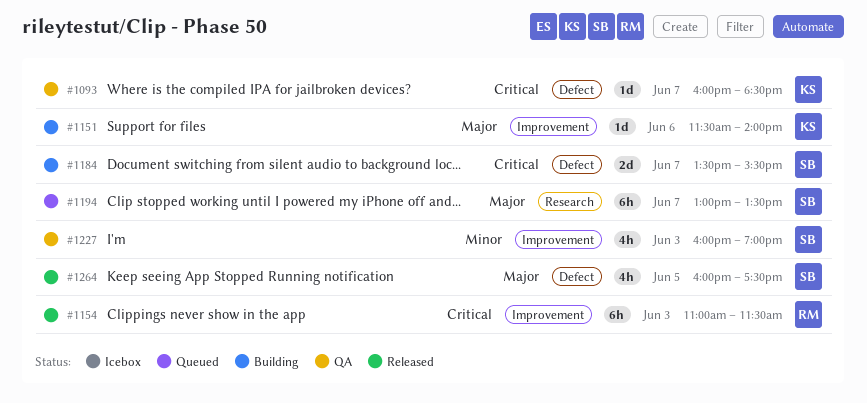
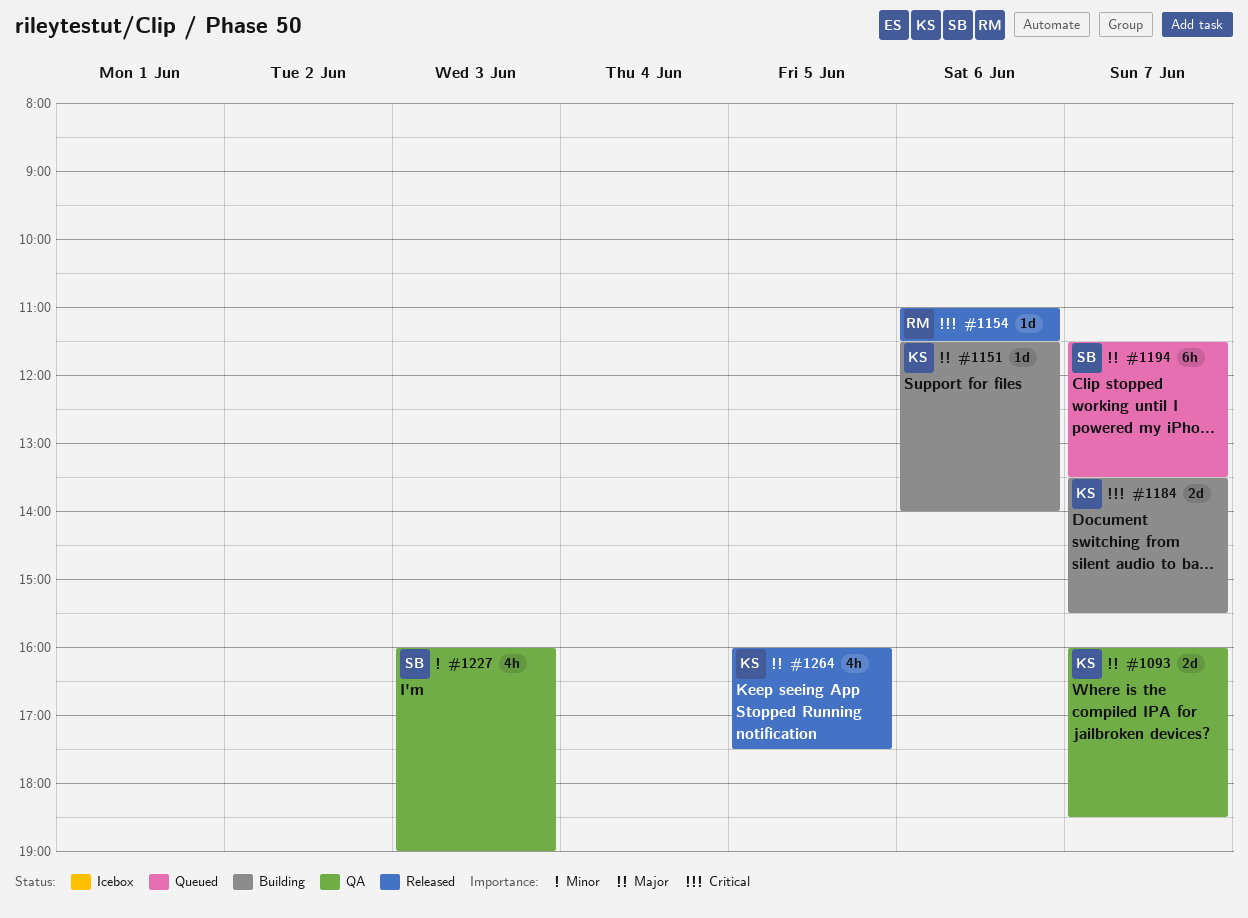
#1093, priority: Critical -> Major
#1093, estimate: 1d -> 2d
#1154, estimate: 6h -> 1d
#1154, day: Jun 3 -> Jun 6
#1184, owner: SB -> KS
#1194, begins: 13:00 -> 11:30
#1264, owner: SB -> KS

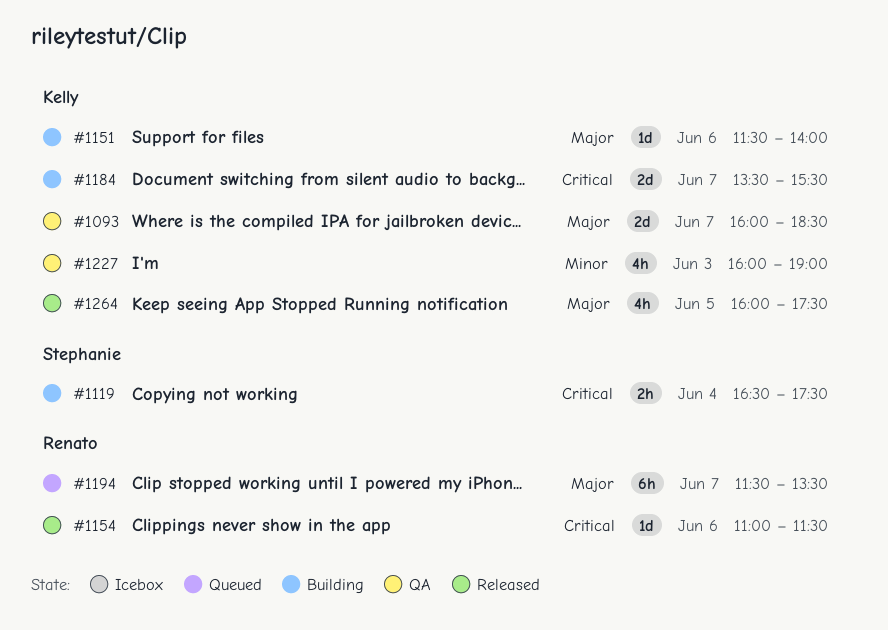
#1119: none -> present
#1194, owner: Stephanie -> Renato
#1227, owner: Stephanie -> Kelly

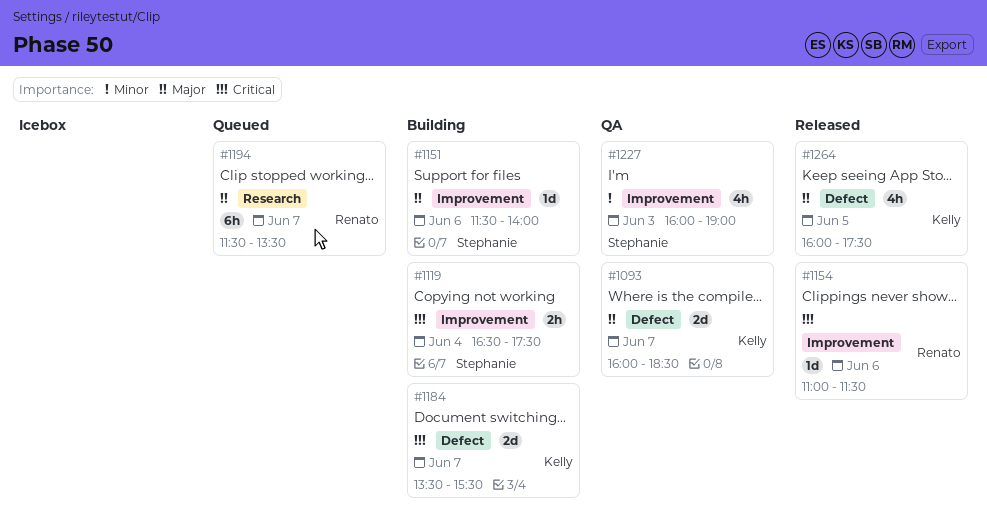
#1151, owner: Kelly -> Stephanie
#1227, owner: Kelly -> Stephanie

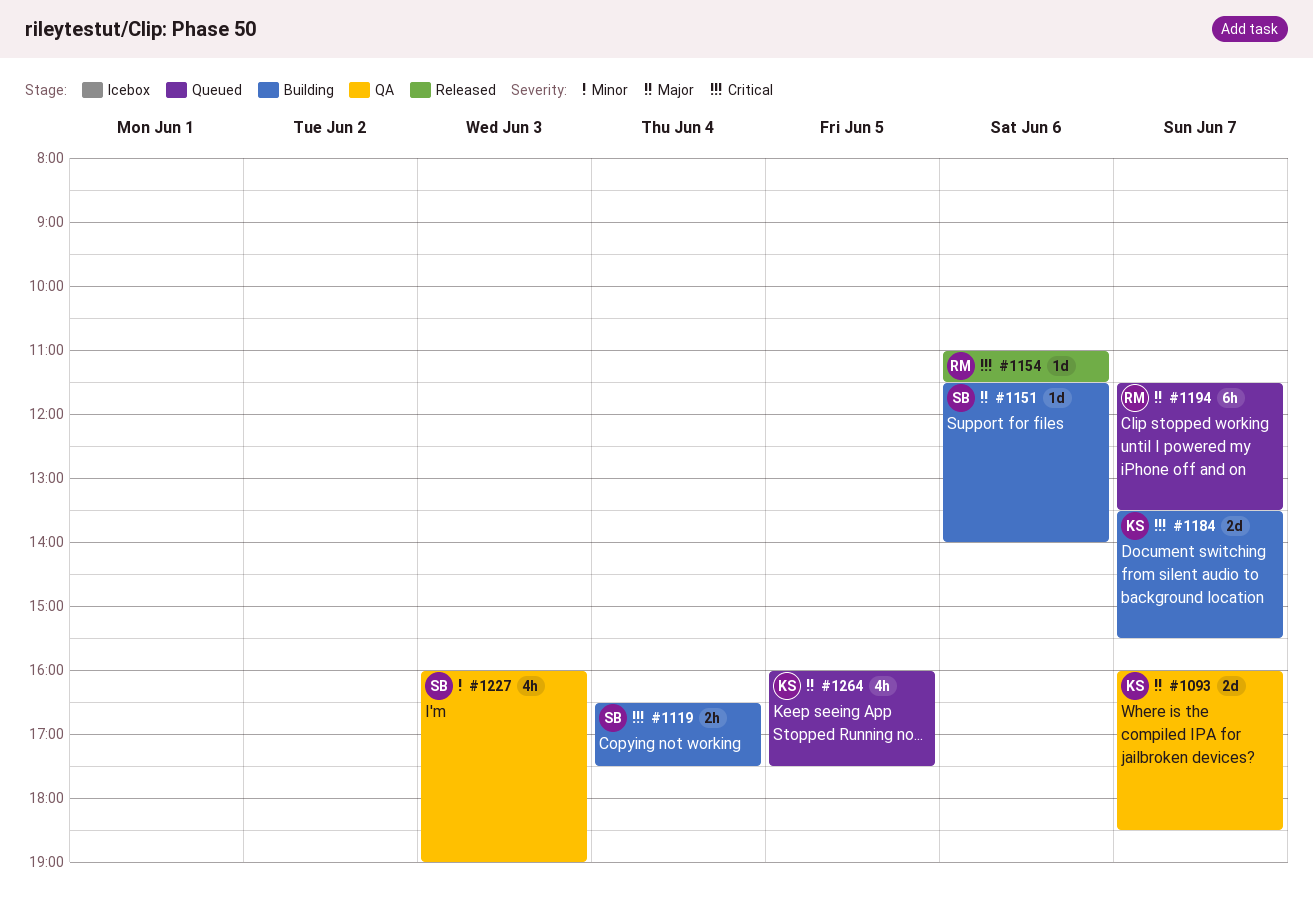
#1264, status: Released -> Queued

